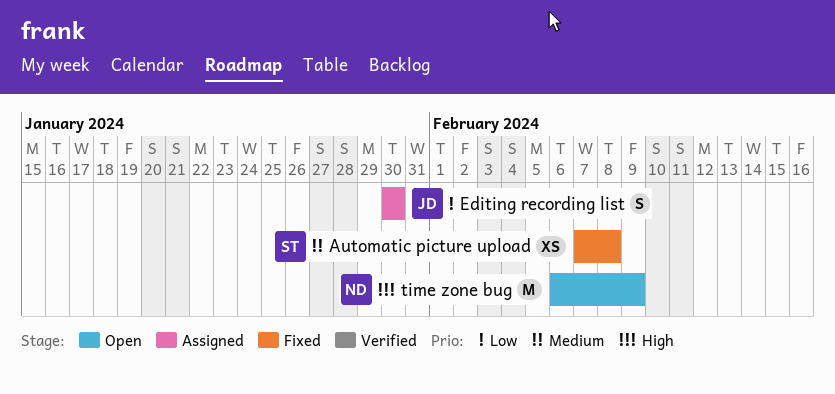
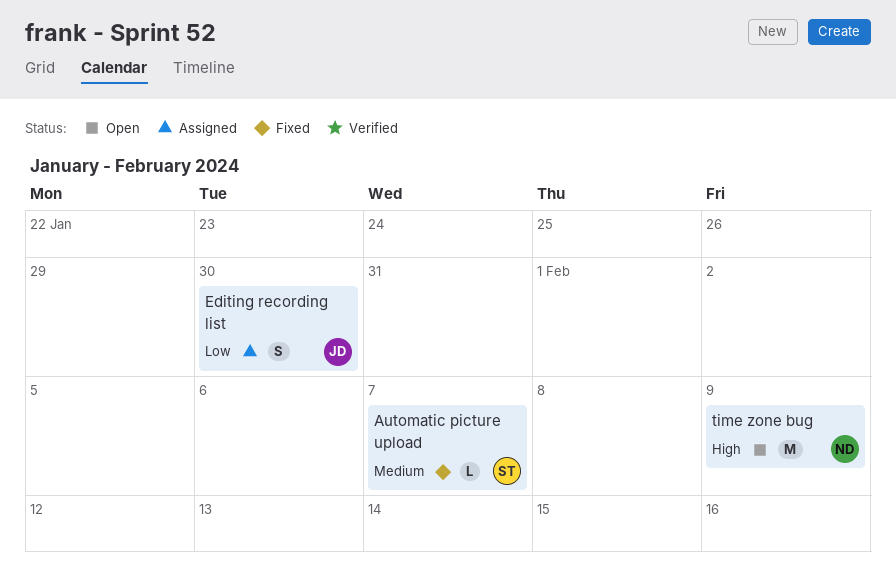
Automatic picture upload, estimate: XS -> L
Automatic picture upload, due: Feb 8 -> Feb 7

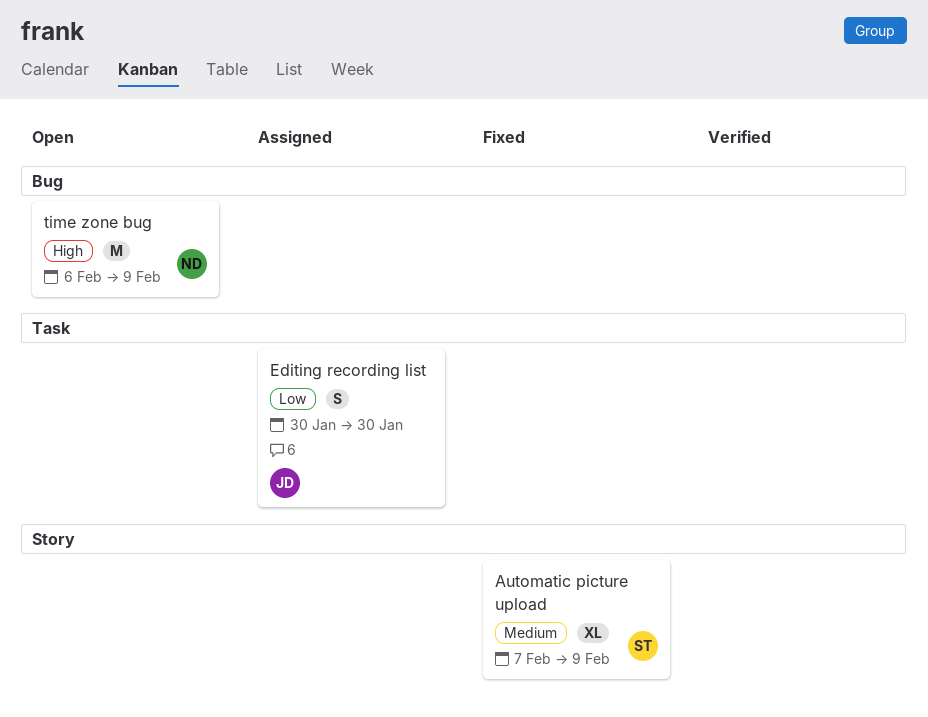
Automatic picture upload, estimate: L -> XL
Automatic picture upload, due: Feb 7 -> Feb 9

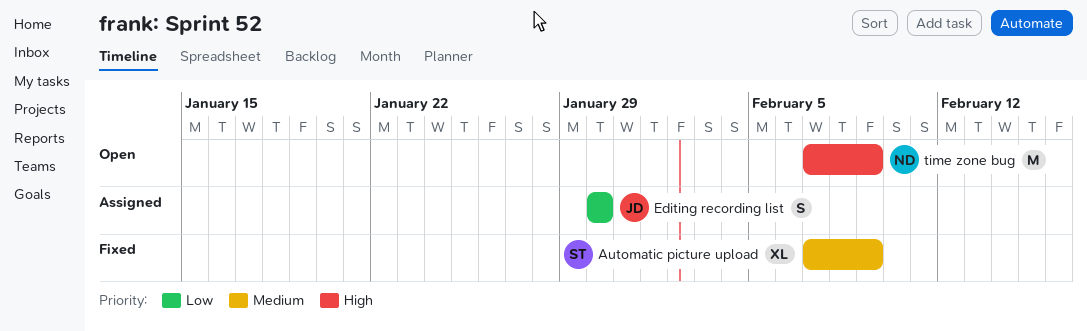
time zone bug, start: Feb 6 -> Feb 7

